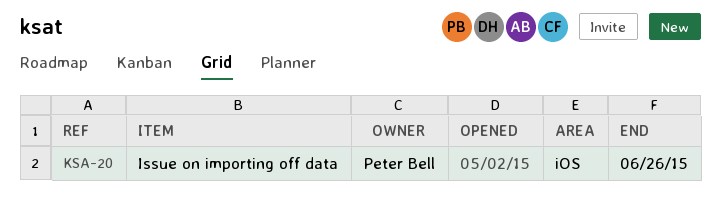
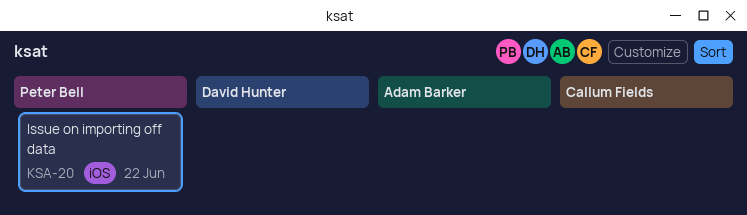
KSA-20, due: Jun 26 -> Jun 22

